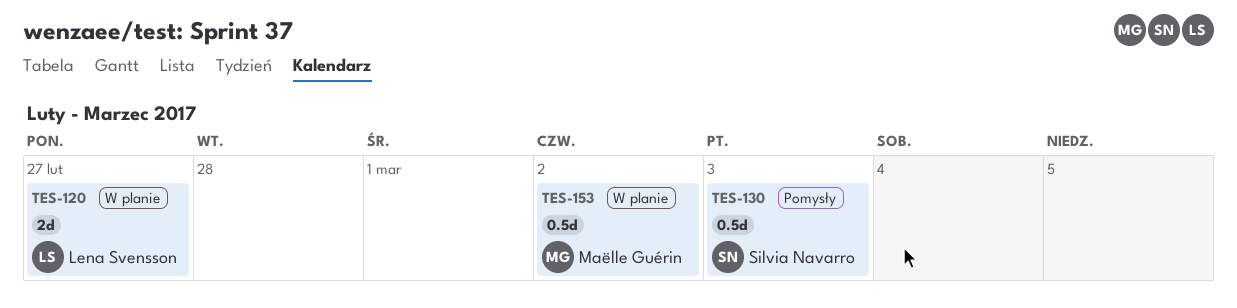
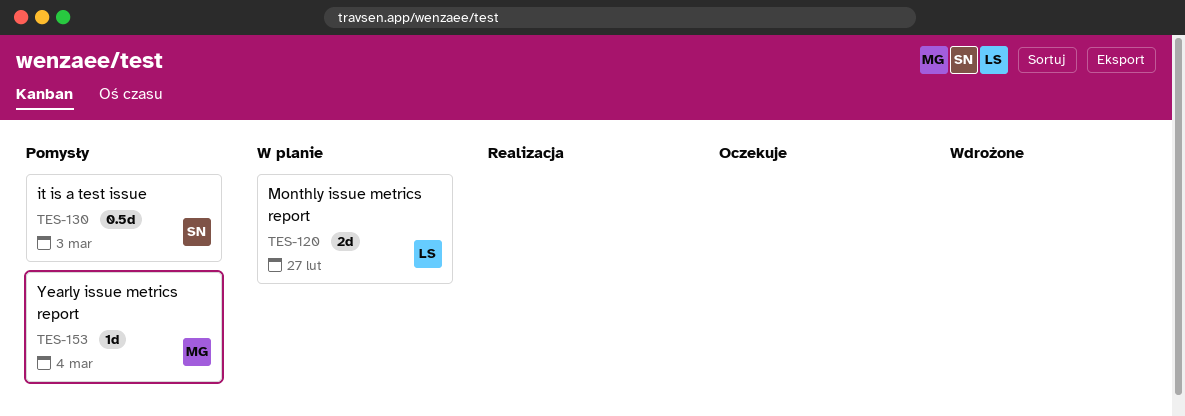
TES-153, status: W planie -> Pomysły
TES-153, estimate: 0.5d -> 1d
TES-153, due: Mar 2 -> Mar 4

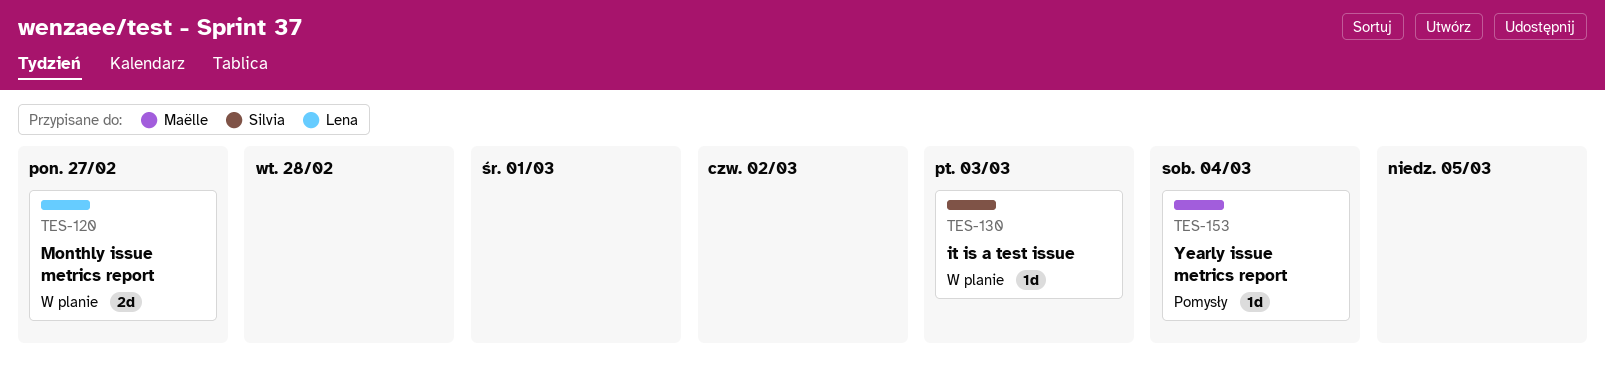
TES-130, status: Pomysły -> W planie
TES-130, estimate: 0.5d -> 1d

